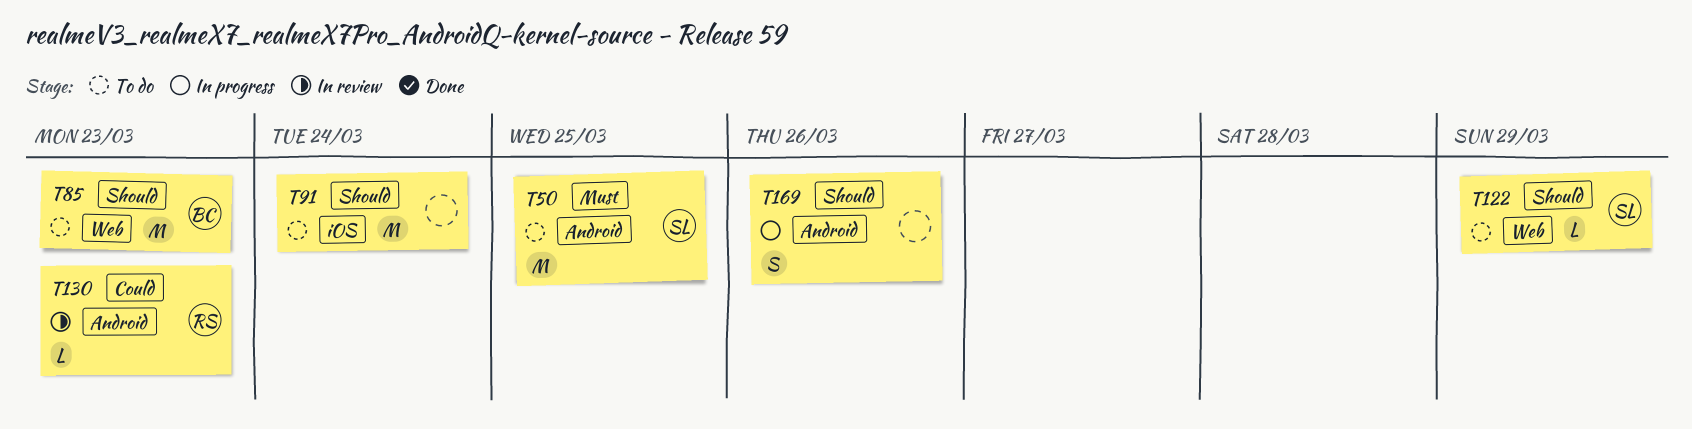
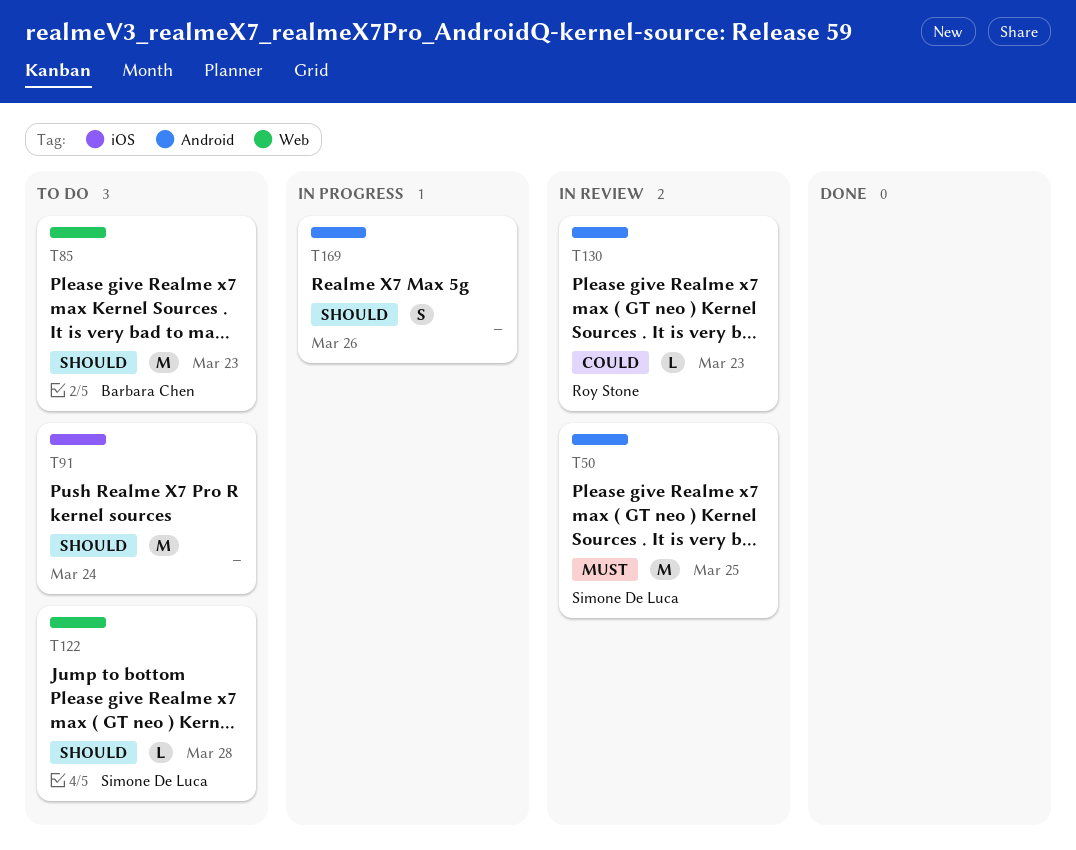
T50, status: To do -> In review
T122, due: Mar 29 -> Mar 28

